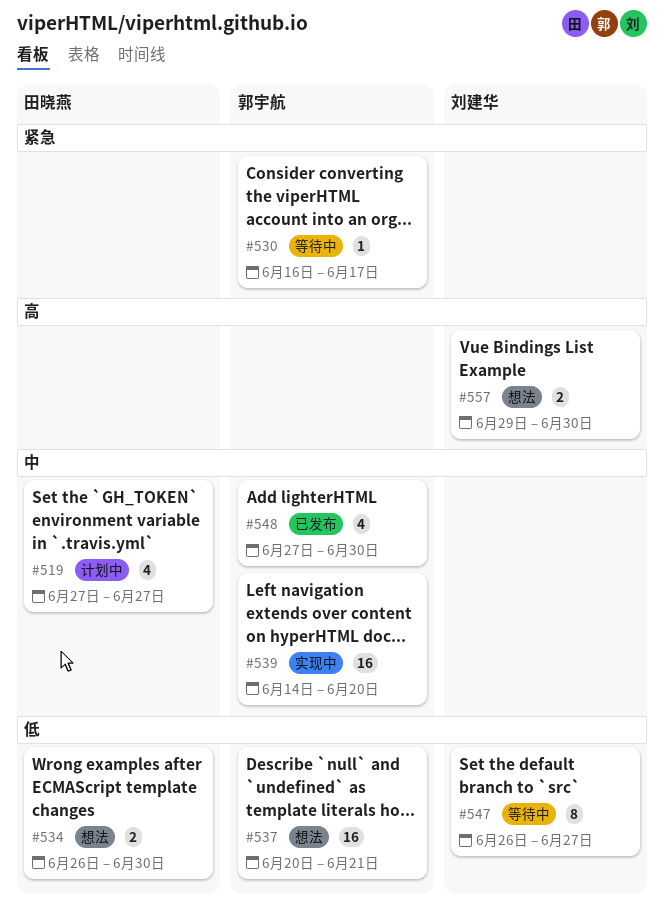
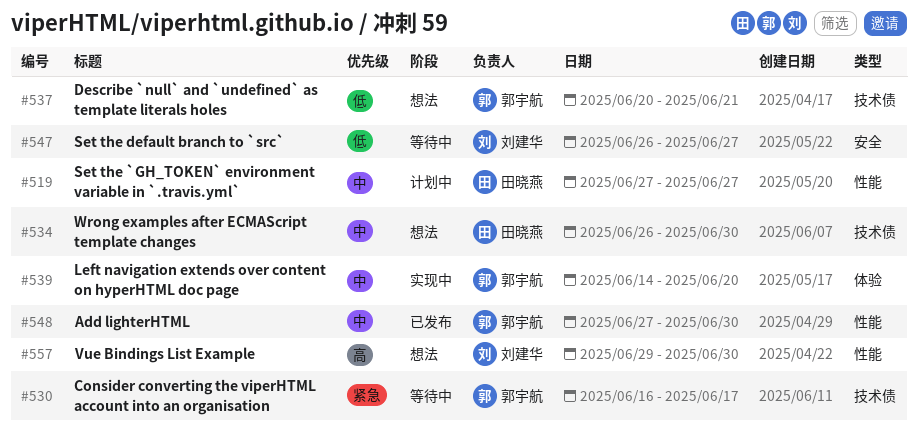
#534, priority: 低 -> 中

